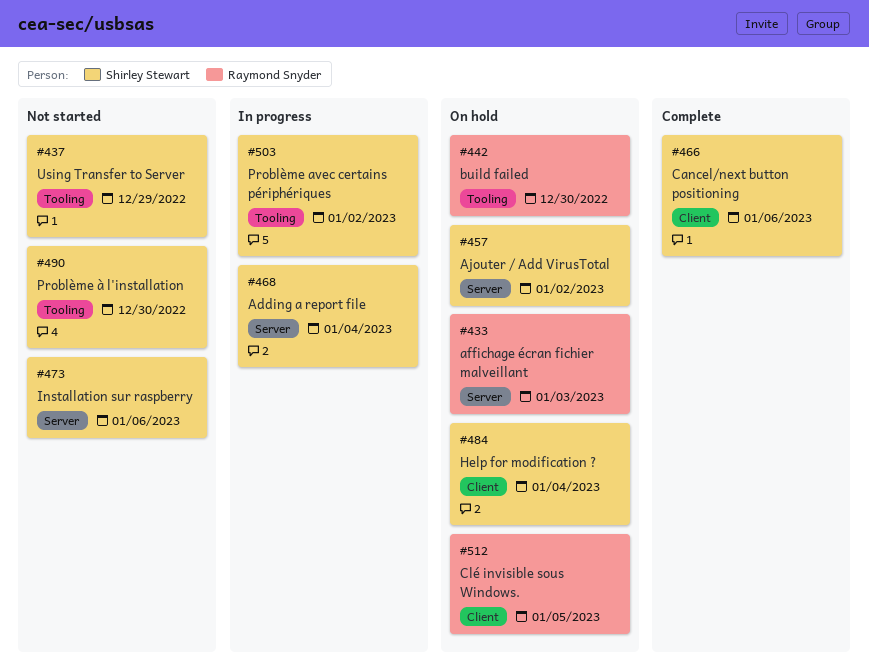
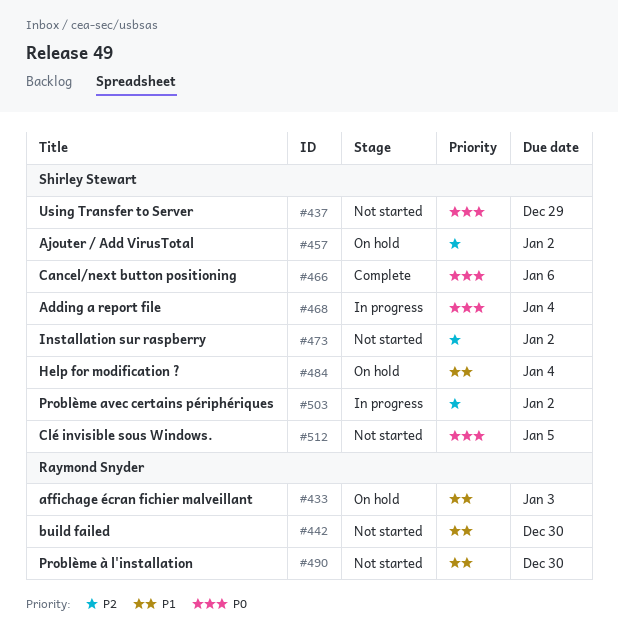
#442, status: On hold -> Not started
#473, due: Jan 6 -> Jan 2
#490, owner: Shirley Stewart -> Raymond Snyder
#512, status: On hold -> Not started
#512, owner: Raymond Snyder -> Shirley Stewart

